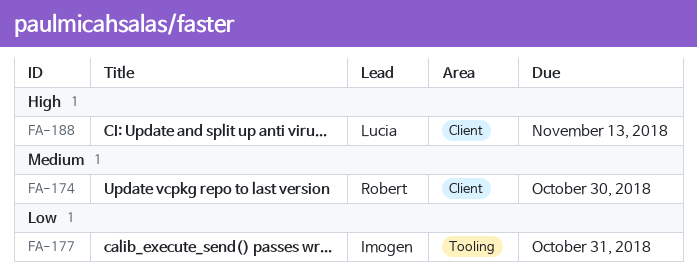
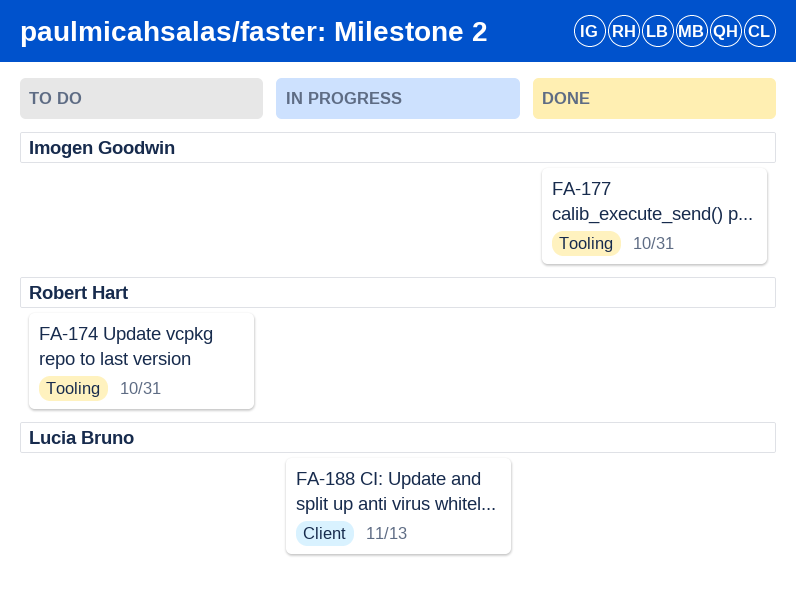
FA-174, label: Client -> Tooling
FA-174, due: Oct 30 -> Oct 31

